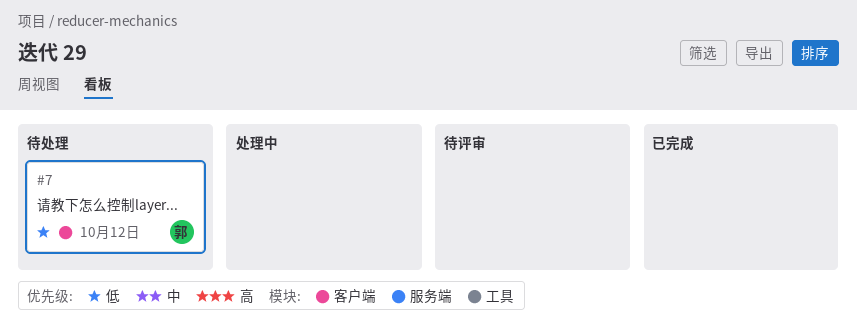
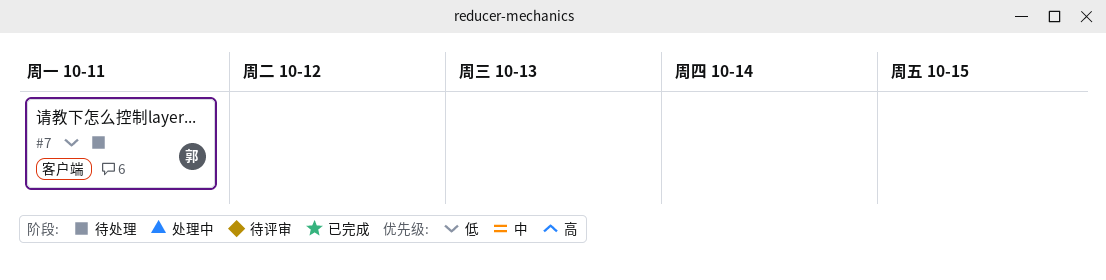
#7, due: Oct 12 -> Oct 11

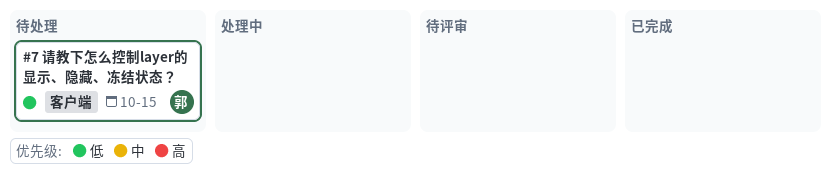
#7, due: Oct 11 -> Oct 15

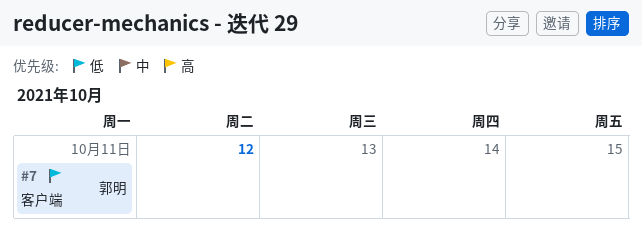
#7, due: Oct 15 -> Oct 11

